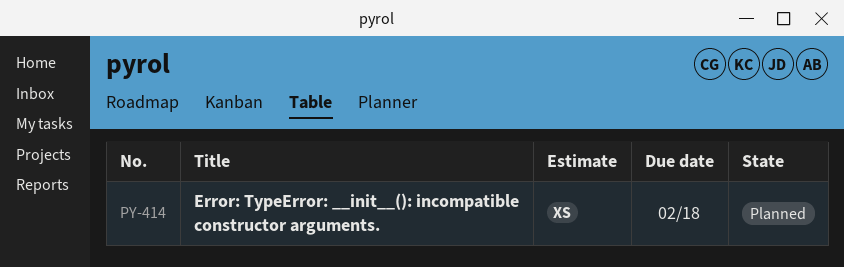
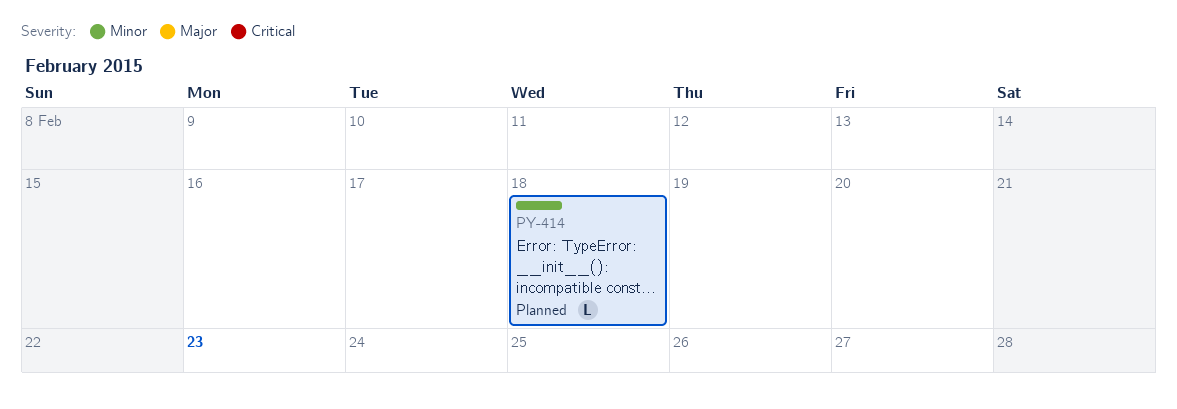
PY-414, estimate: XS -> L

